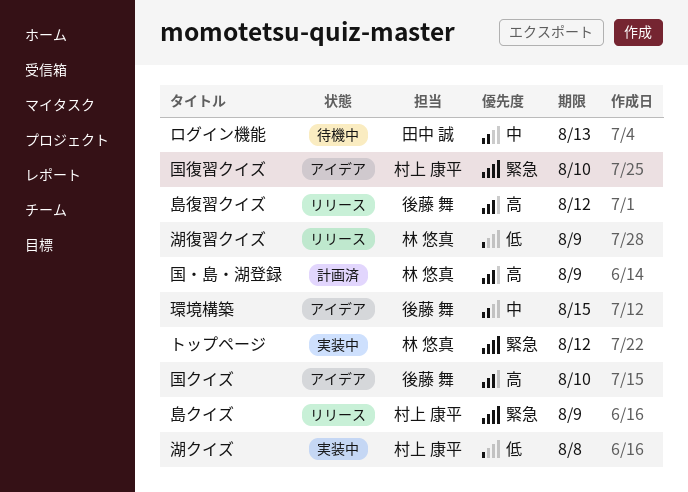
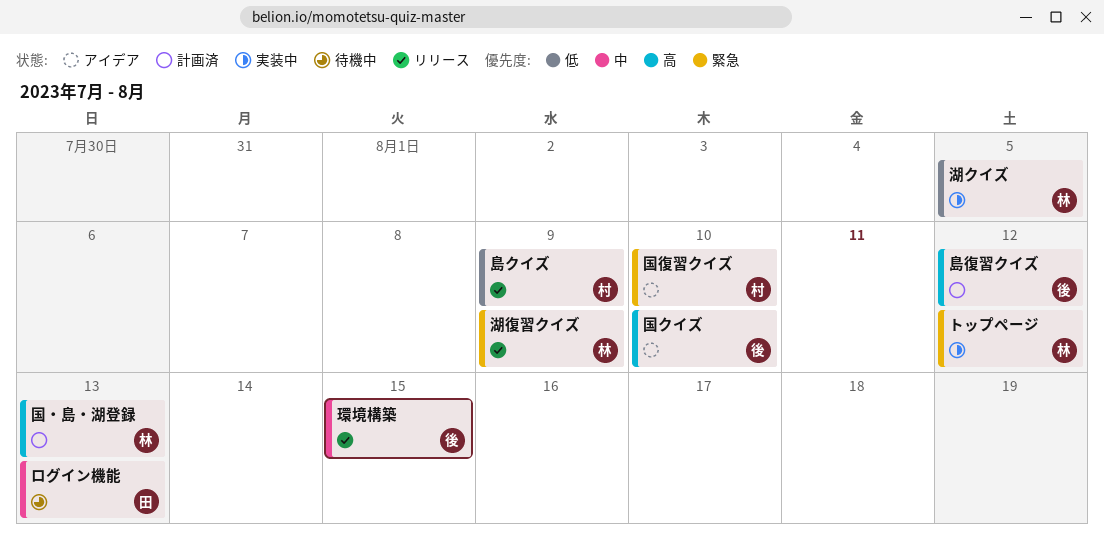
国・島・湖登録, due: Aug 9 -> Aug 13
島クイズ, priority: 緊急 -> 低
島復習クイズ, status: リリース -> 計画済
湖クイズ, owner: 村上 康平 -> 林 悠真
湖クイズ, due: Aug 8 -> Aug 5
湖復習クイズ, priority: 低 -> 緊急
環境構築, status: アイデア -> リリース

